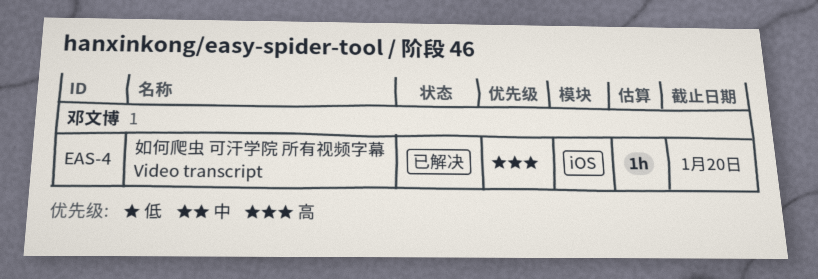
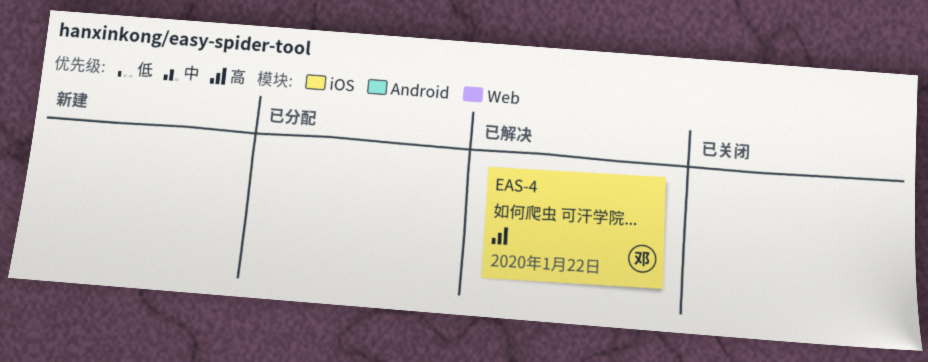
EAS-4, due: Jan 20 -> Jan 22

